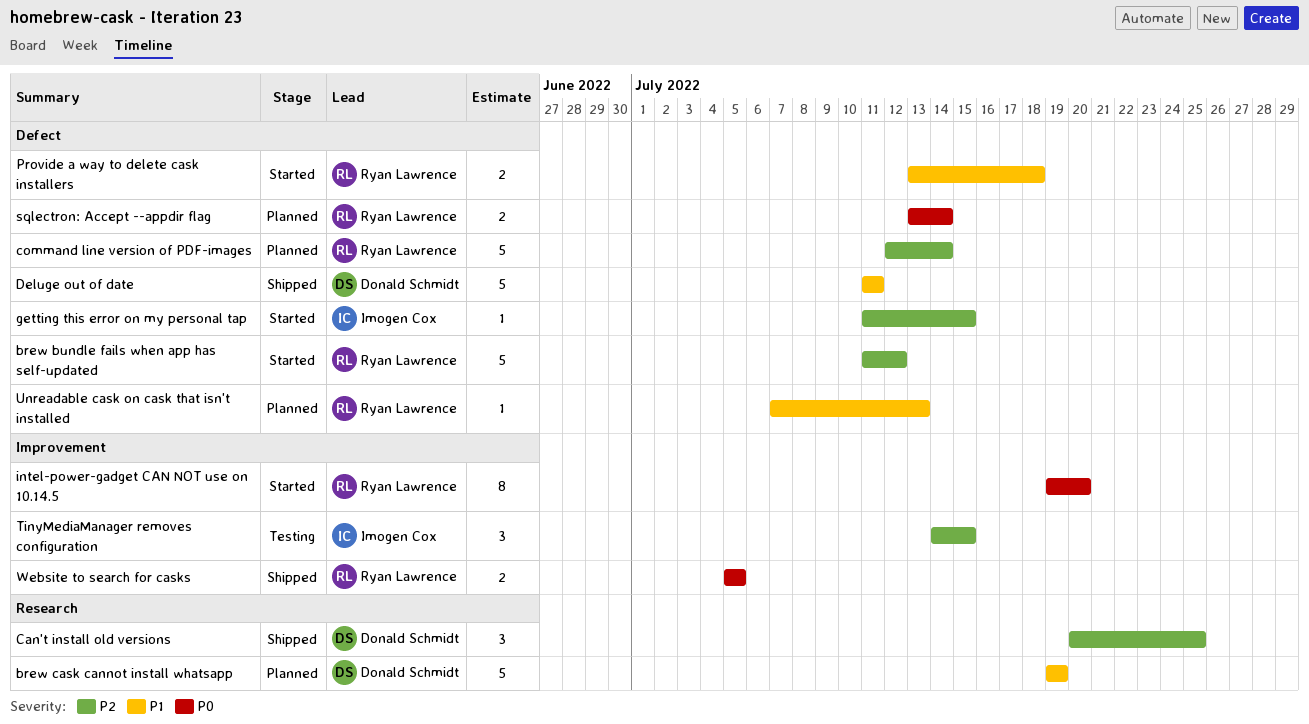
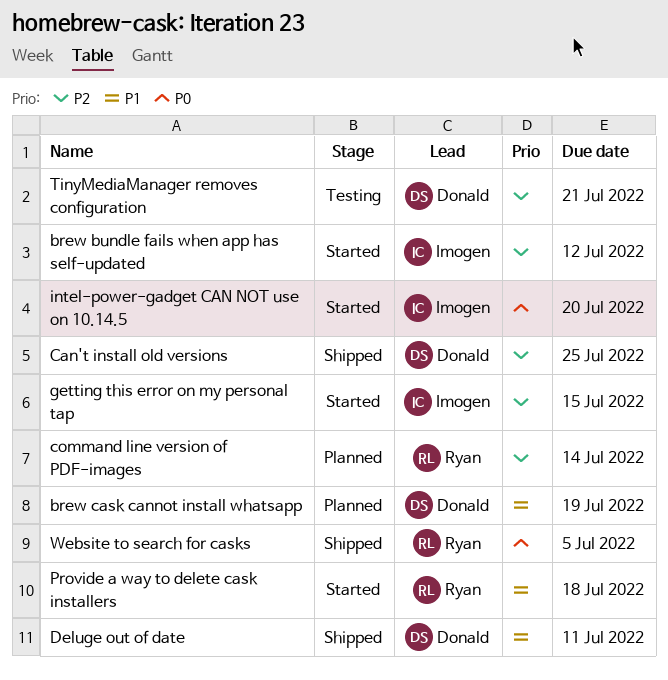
brew bundle fails when app has self-updated, owner: Ryan Lawrence -> Imogen Cox
intel-power-gadget CAN NOT use on 10.14.5, owner: Ryan Lawrence -> Imogen Cox
sqlectron: Accept --appdir flag: present -> none
TinyMediaManager removes configuration, owner: Imogen Cox -> Donald Schmidt
TinyMediaManager removes configuration, due: Jul 15 -> Jul 21
Unreadable cask on cask that isn't installed: present -> none

